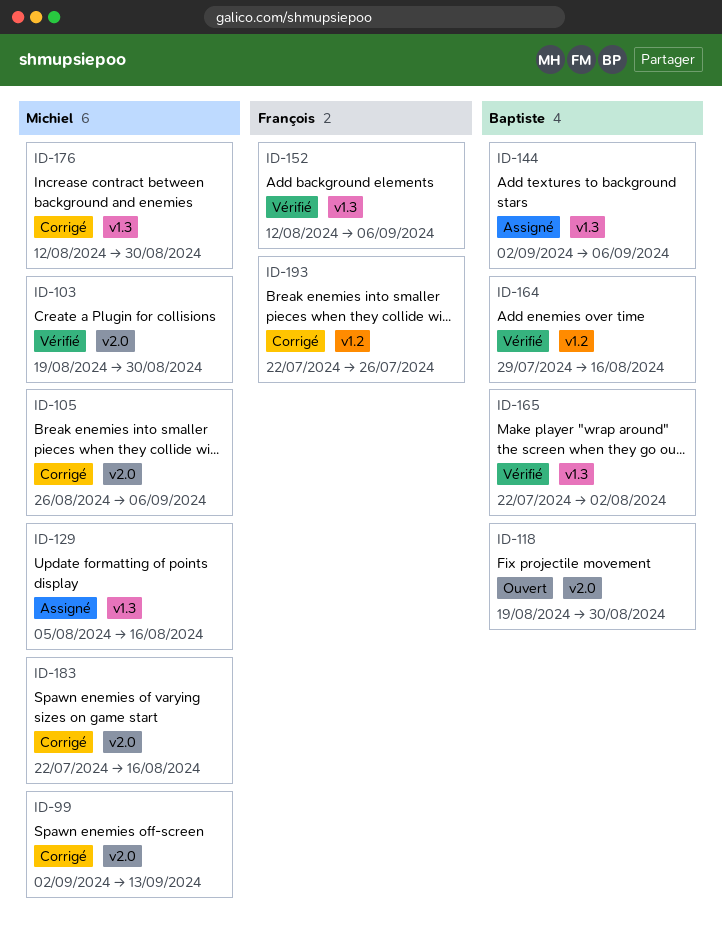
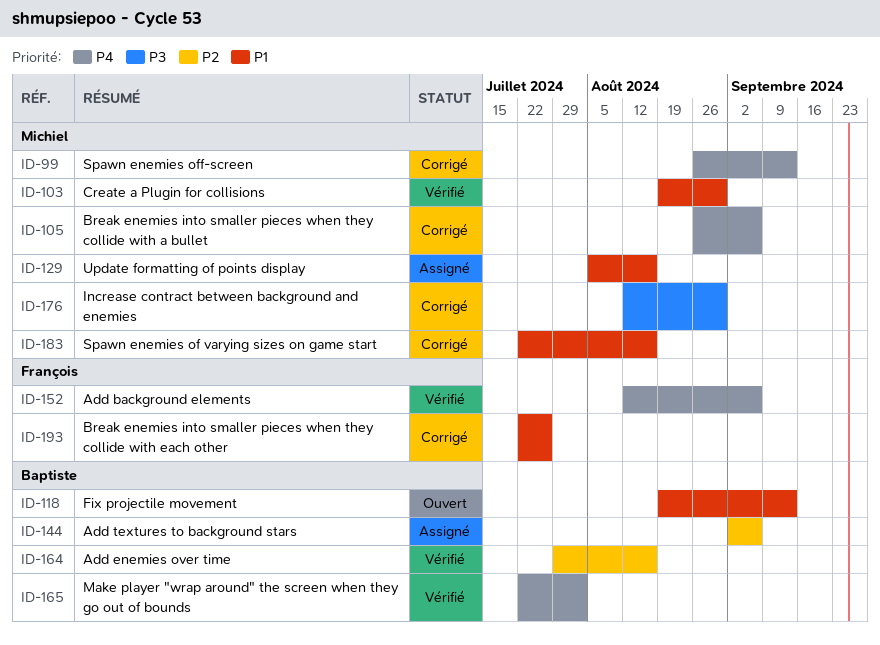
ID-99, start: Sep 2 -> Aug 26
ID-118, due: Aug 30 -> Sep 13

